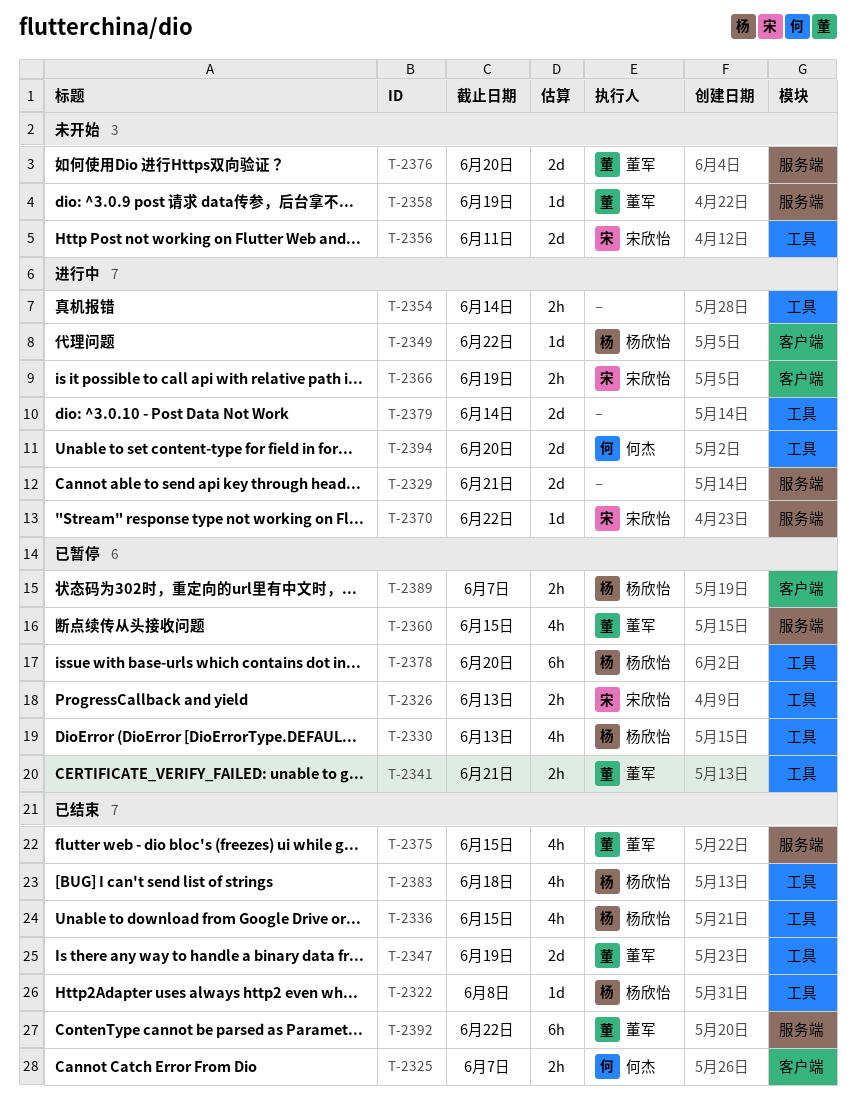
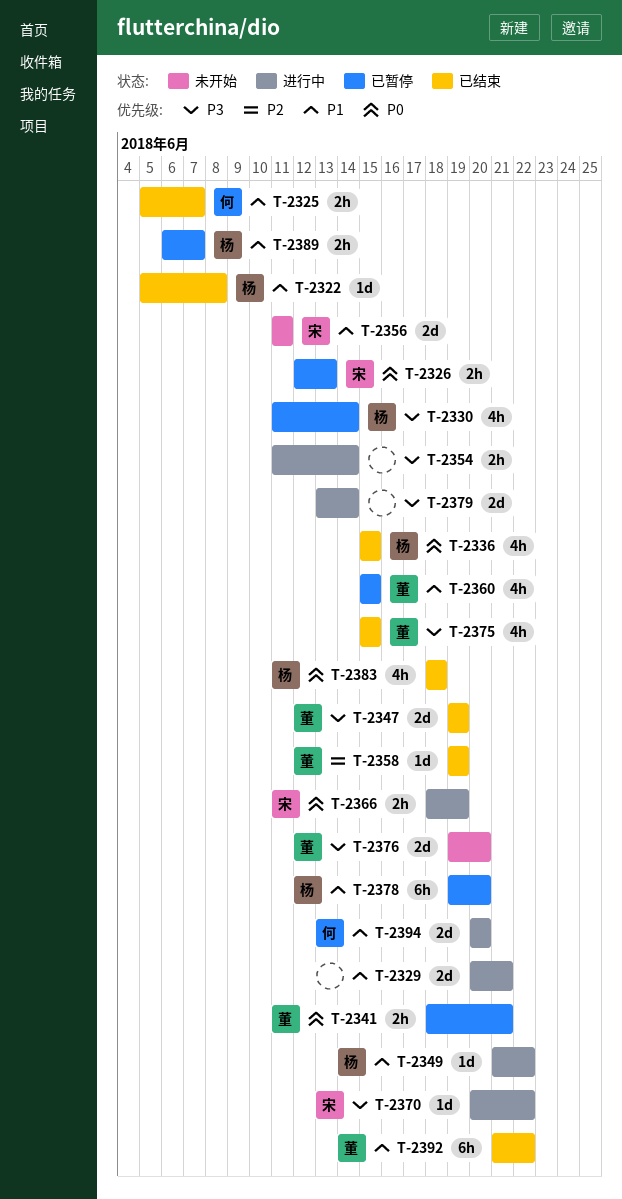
T-2330, due: Jun 13 -> Jun 14
T-2358, status: 未开始 -> 已结束

